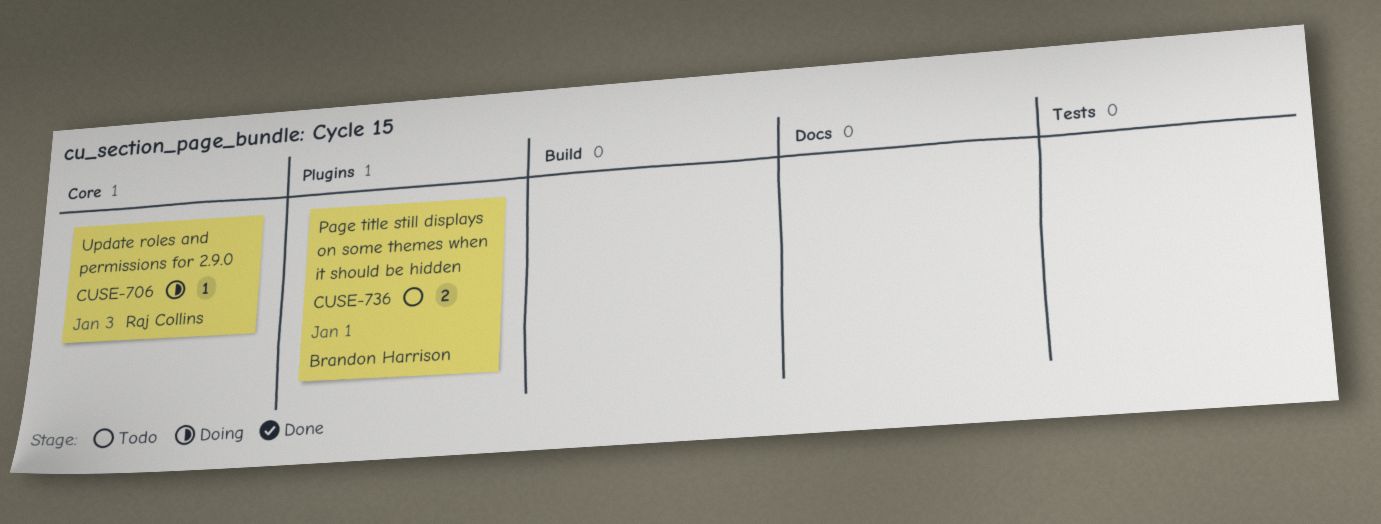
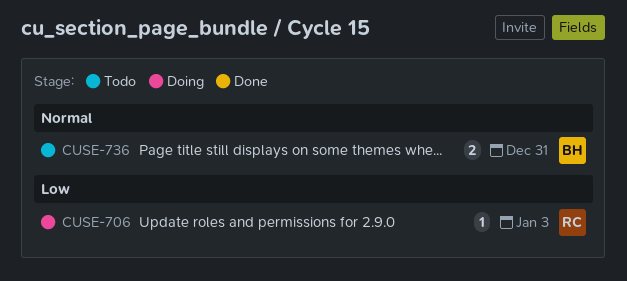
CUSE-736, due: Jan 1 -> Dec 31

